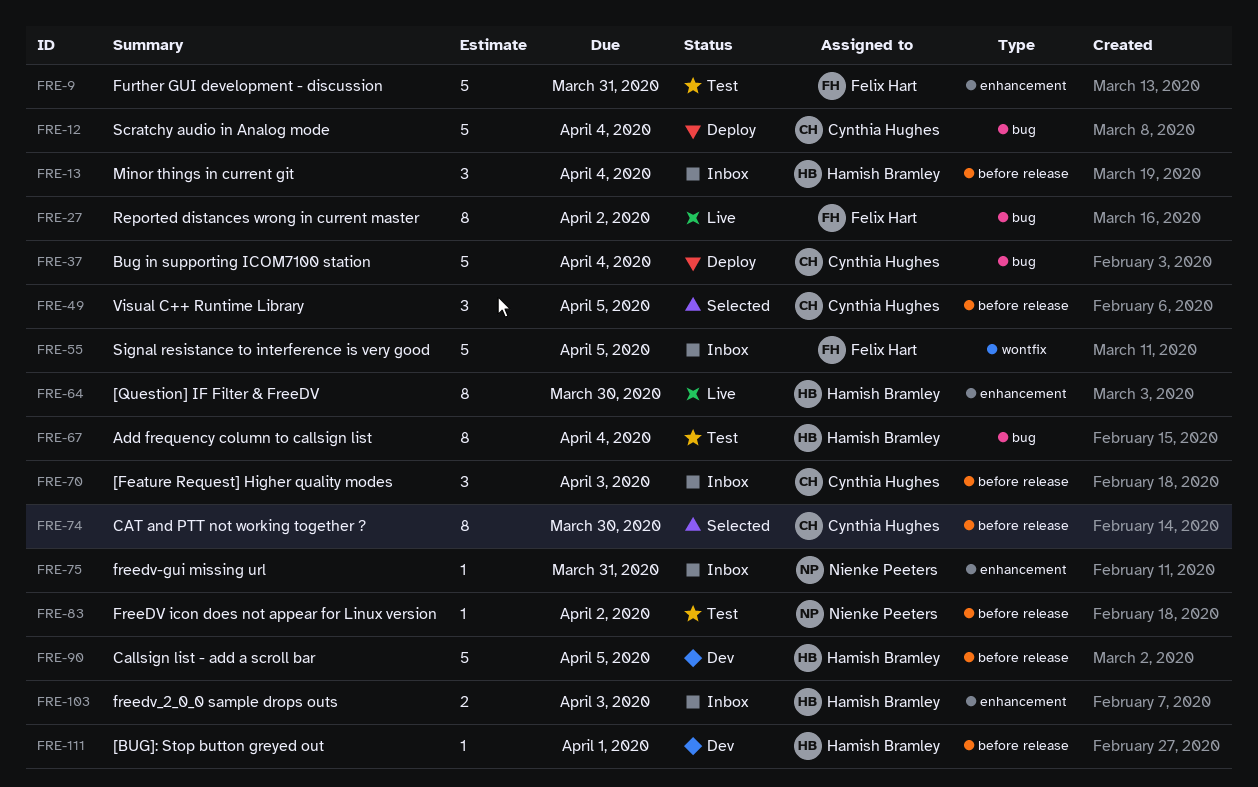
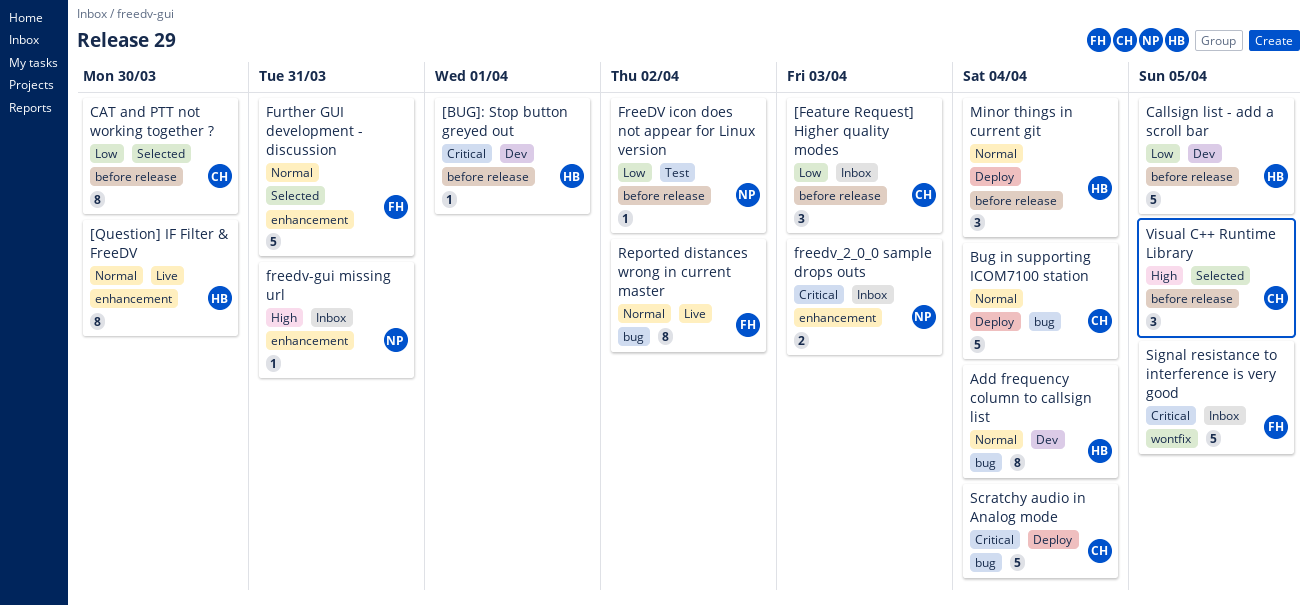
Add frequency column to callsign list, status: Test -> Dev
freedv_2_0_0 sample drops outs, owner: Hamish Bramley -> Nienke Peeters
Further GUI development - discussion, status: Test -> Selected
Minor things in current git, status: Inbox -> Deploy

